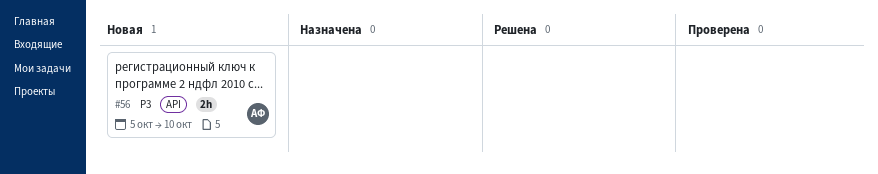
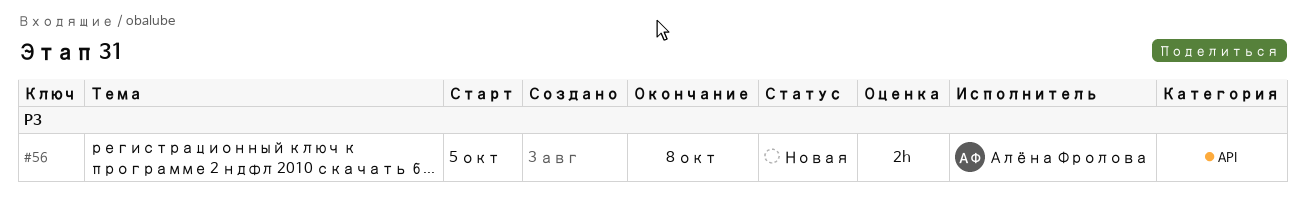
#56, due: Oct 10 -> Oct 8

